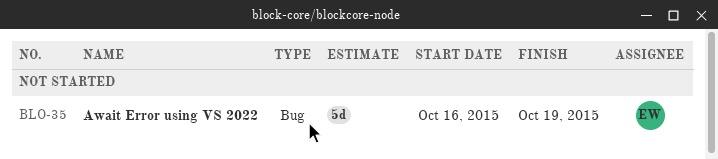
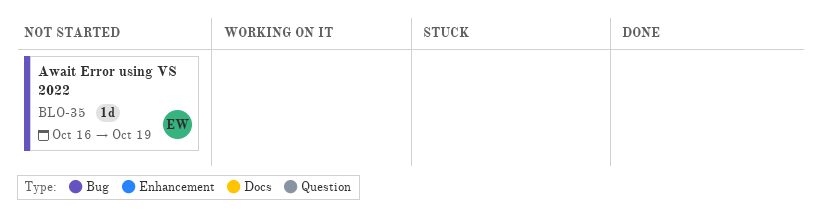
BLO-35, estimate: 5d -> 1d

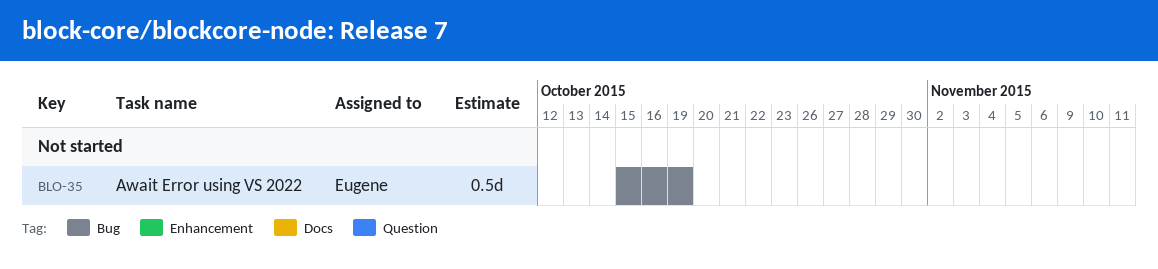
BLO-35, estimate: 1d -> 0.5d
BLO-35, start: Oct 16 -> Oct 15

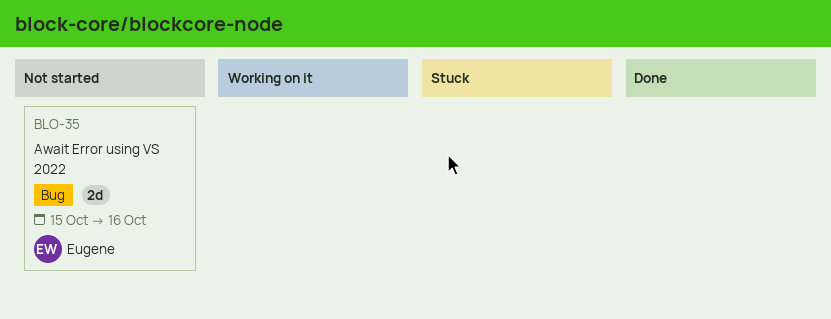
BLO-35, estimate: 0.5d -> 2d
BLO-35, due: Oct 19 -> Oct 16

